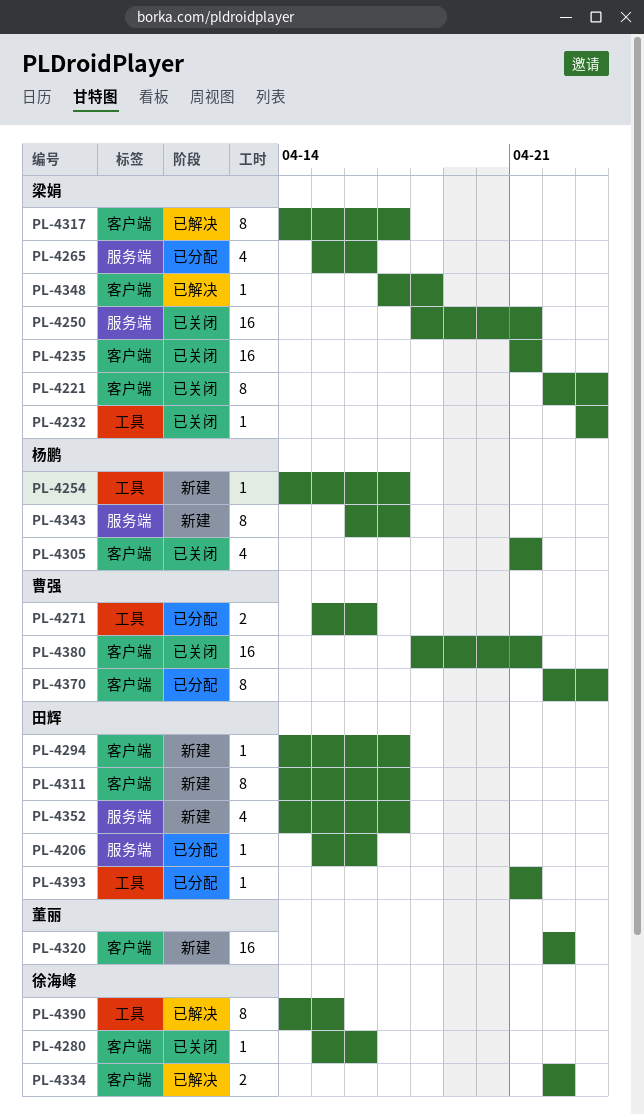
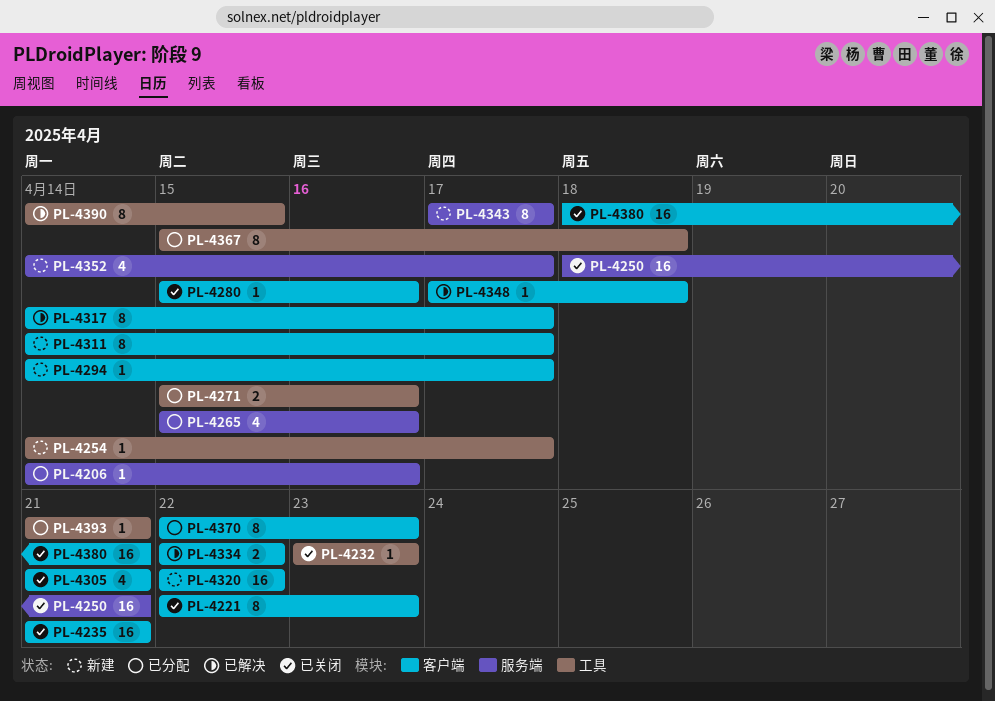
PL-4206, start: Apr 15 -> Apr 14
PL-4343, start: Apr 16 -> Apr 17
PL-4367: none -> present

